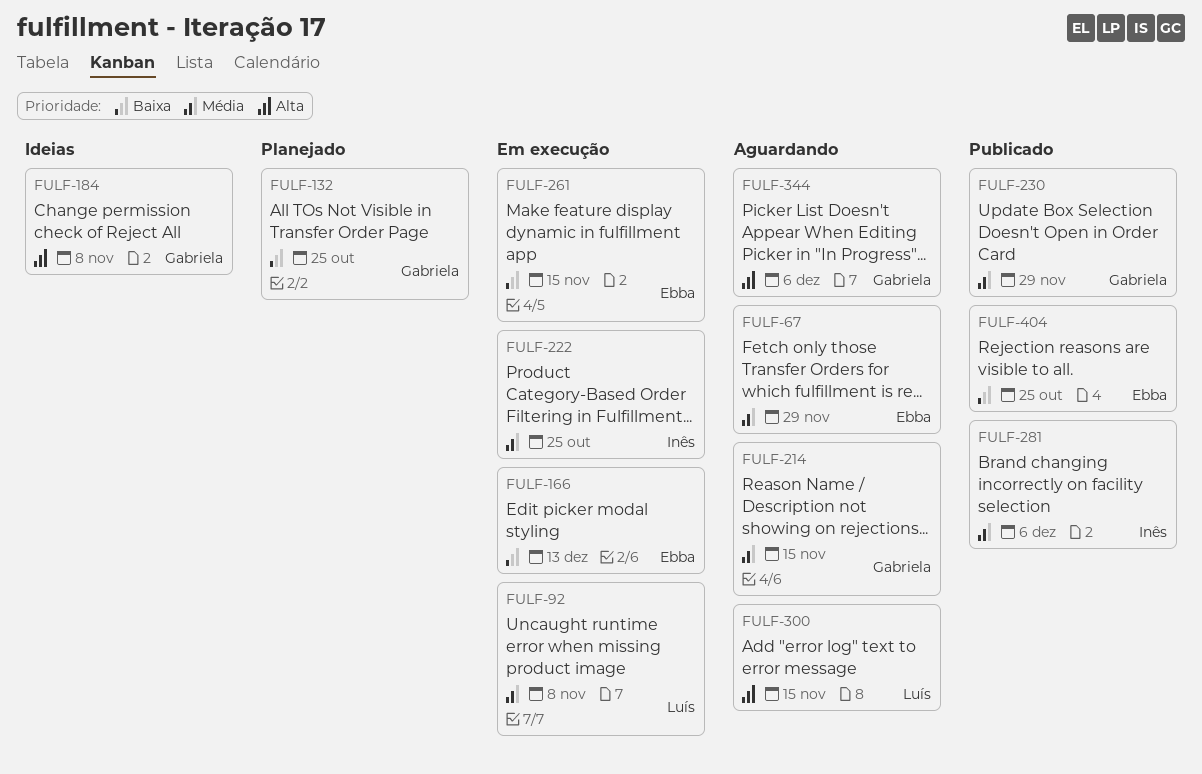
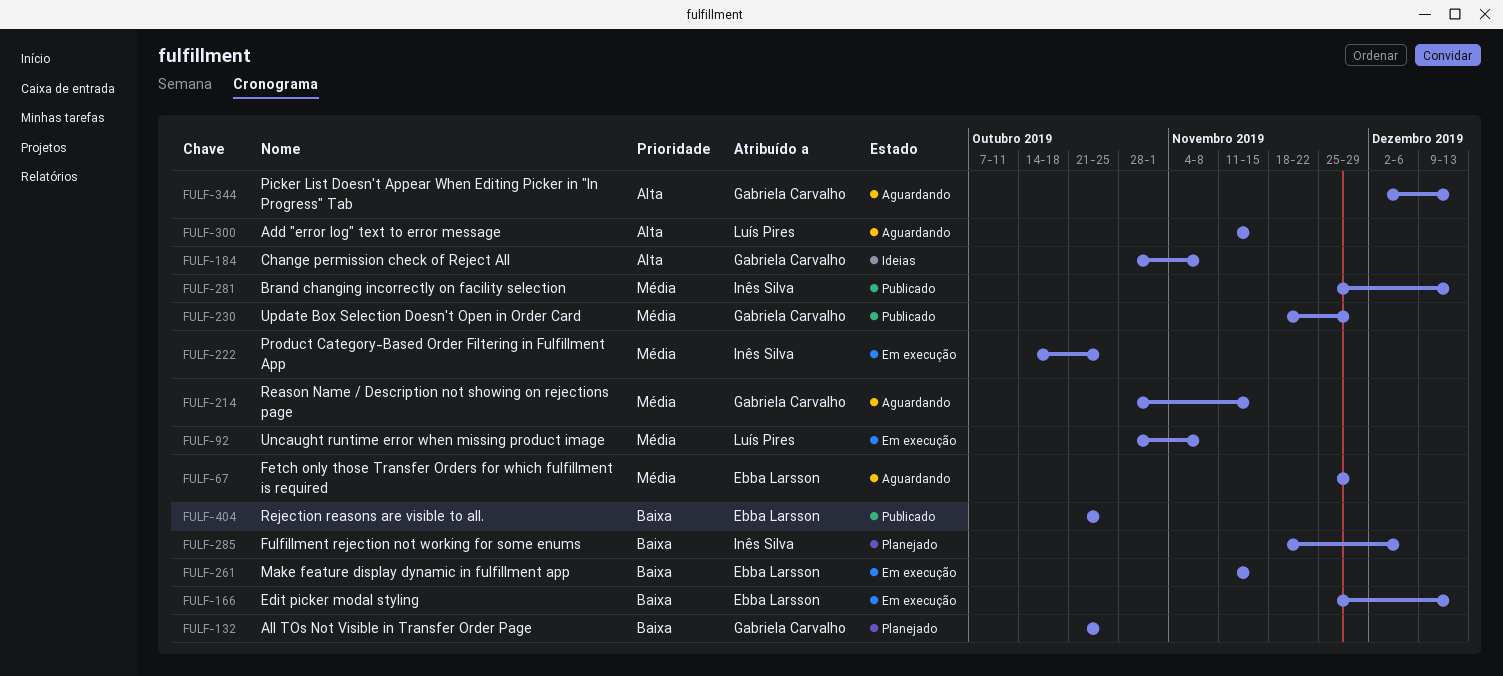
FULF-281, due: Dec 6 -> Dec 13
FULF-285: none -> present
FULF-344, due: Dec 6 -> Dec 13

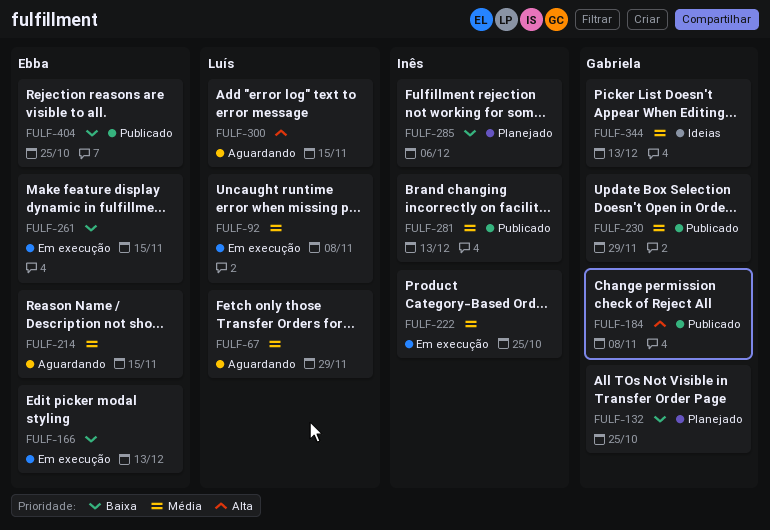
FULF-67, owner: Ebba Larsson -> Luís Pires
FULF-184, status: Ideias -> Publicado
FULF-214, owner: Gabriela Carvalho -> Ebba Larsson
FULF-344, status: Aguardando -> Ideias
FULF-344, priority: Alta -> Média

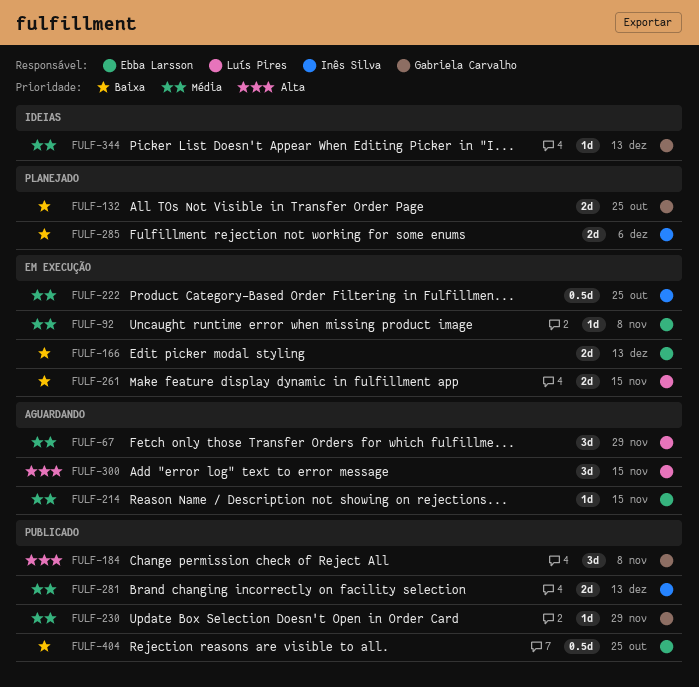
FULF-92, owner: Luís Pires -> Ebba Larsson
FULF-261, owner: Ebba Larsson -> Luís Pires

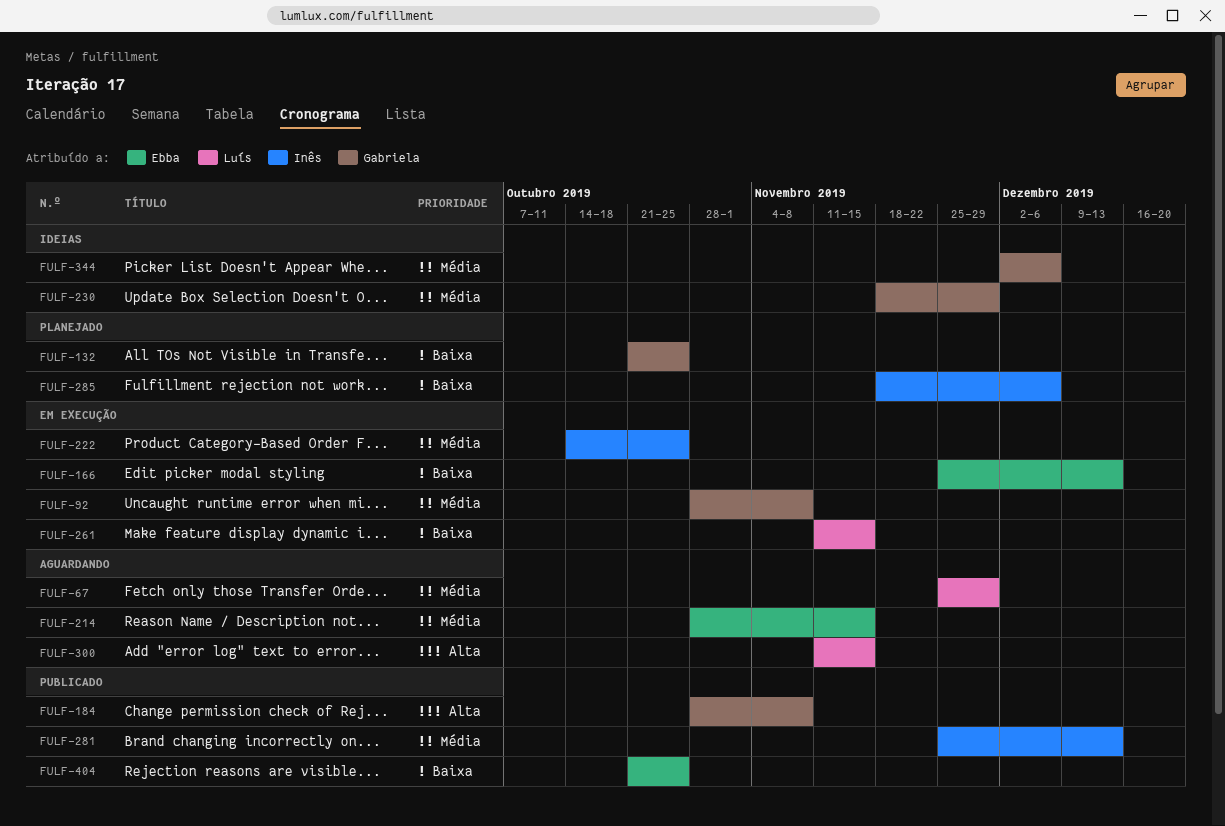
FULF-92, owner: Ebba Larsson -> Gabriela Carvalho
FULF-230, status: Publicado -> Ideias
FULF-344, due: Dec 13 -> Dec 6

